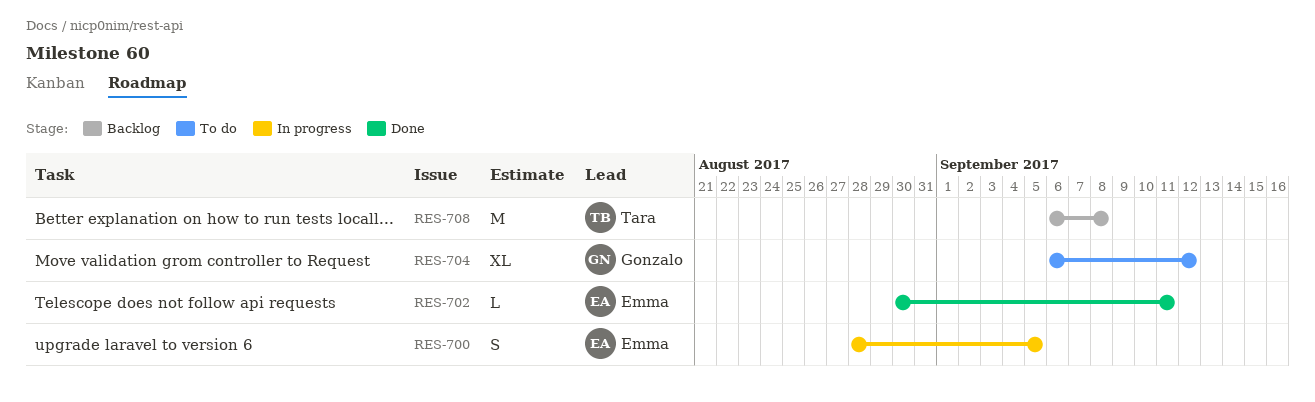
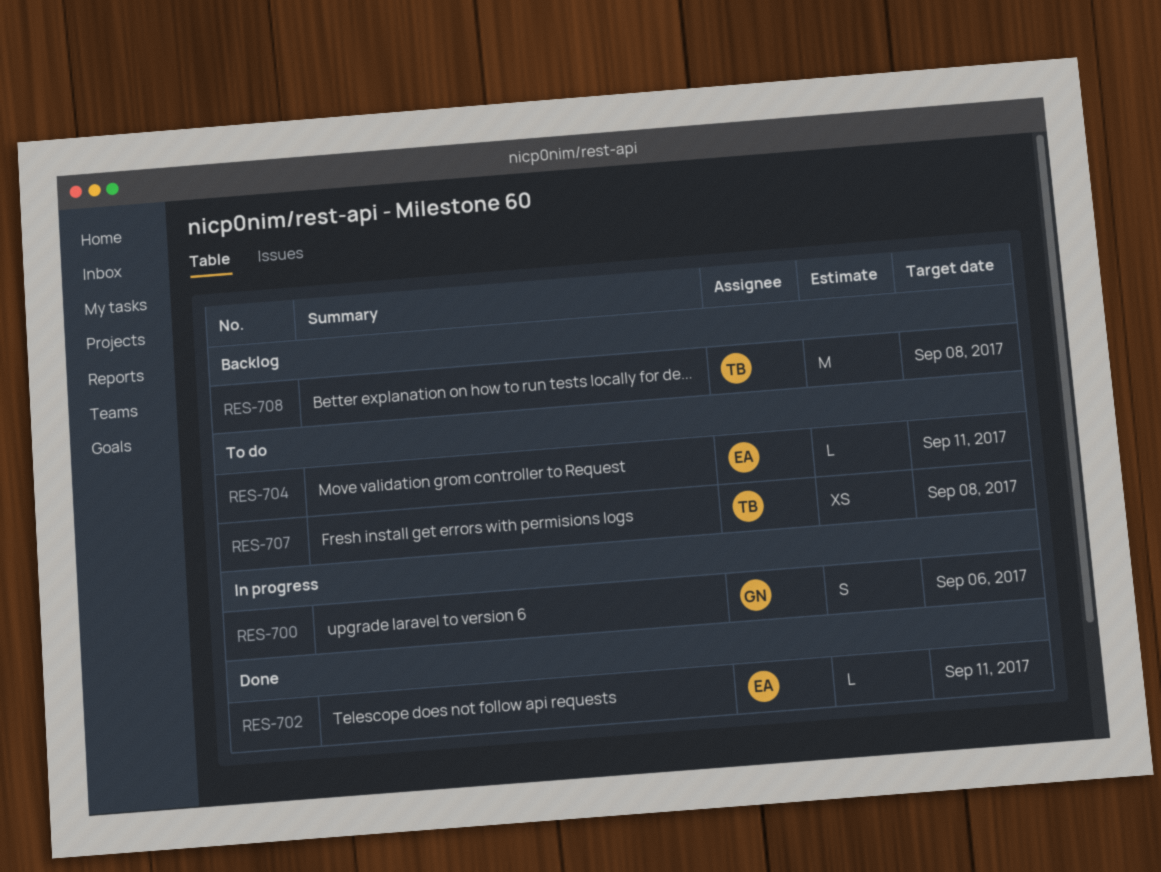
RES-700, owner: Emma -> Gonzalo
RES-700, due: Sep 5 -> Sep 6
RES-704, owner: Gonzalo -> Emma
RES-704, estimate: XL -> L
RES-704, due: Sep 12 -> Sep 11
RES-707: none -> present

